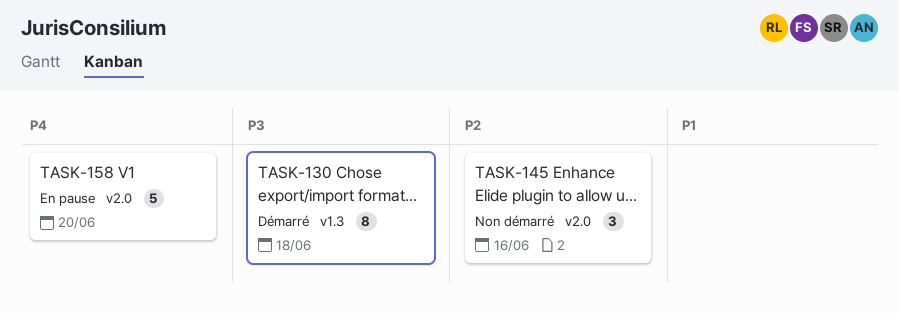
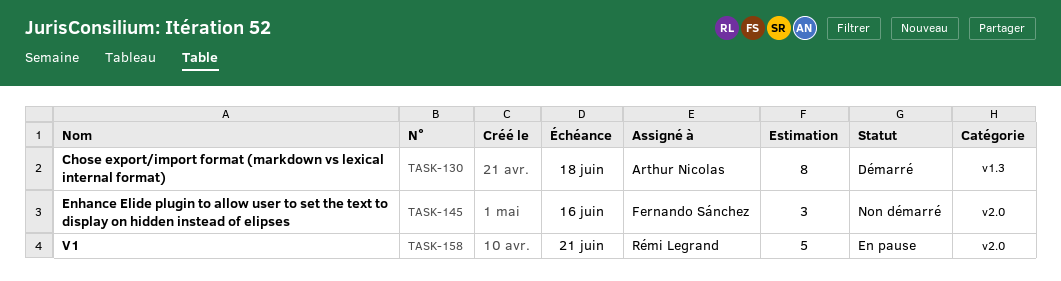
TASK-158, due: Jun 20 -> Jun 21

